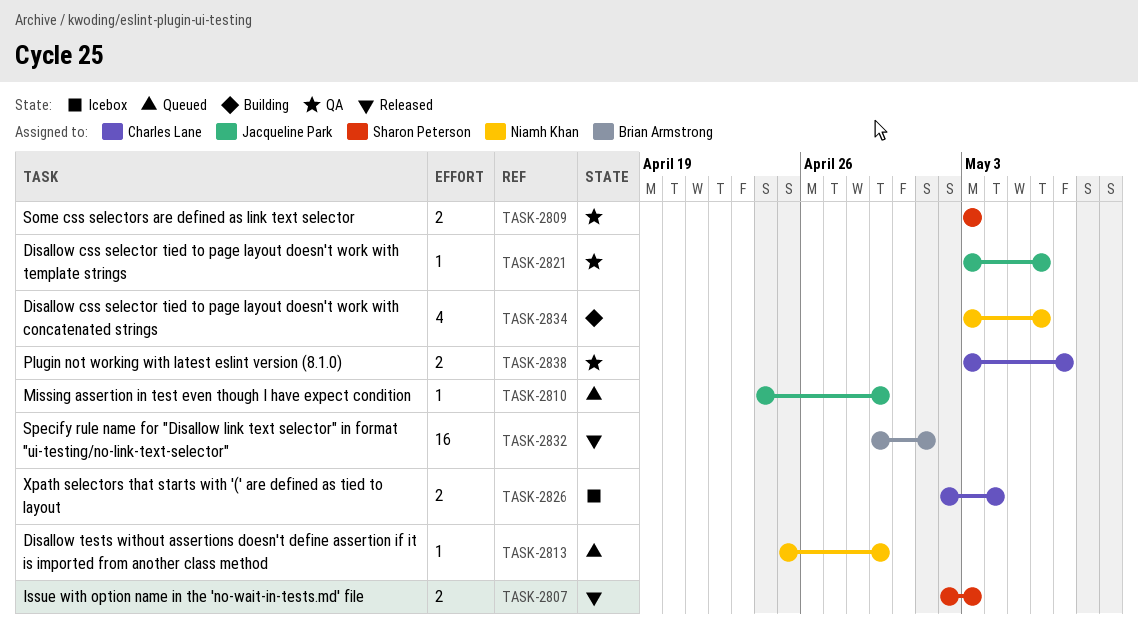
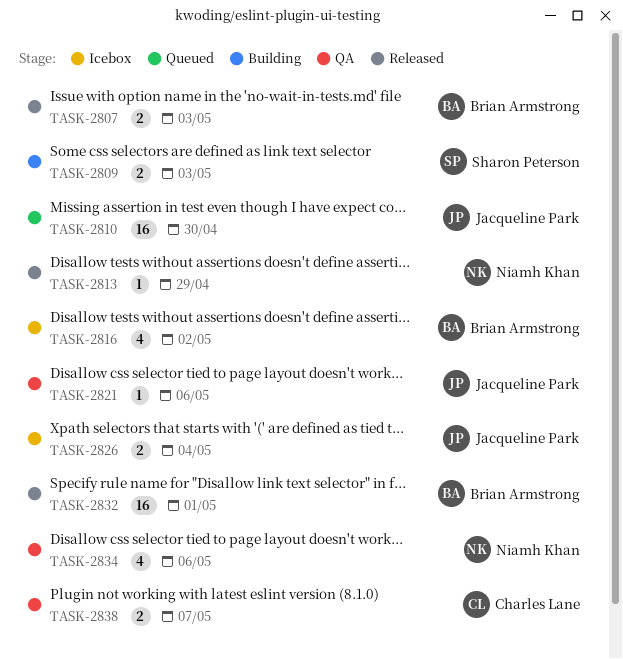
TASK-2807, owner: Sharon Peterson -> Brian Armstrong
TASK-2809, status: QA -> Building
TASK-2810, estimate: 1 -> 16
TASK-2810, due: Apr 29 -> Apr 30
TASK-2813, status: Queued -> Released
TASK-2816: none -> present
TASK-2826, owner: Charles Lane -> Jacqueline Park
TASK-2834, status: Building -> QA

